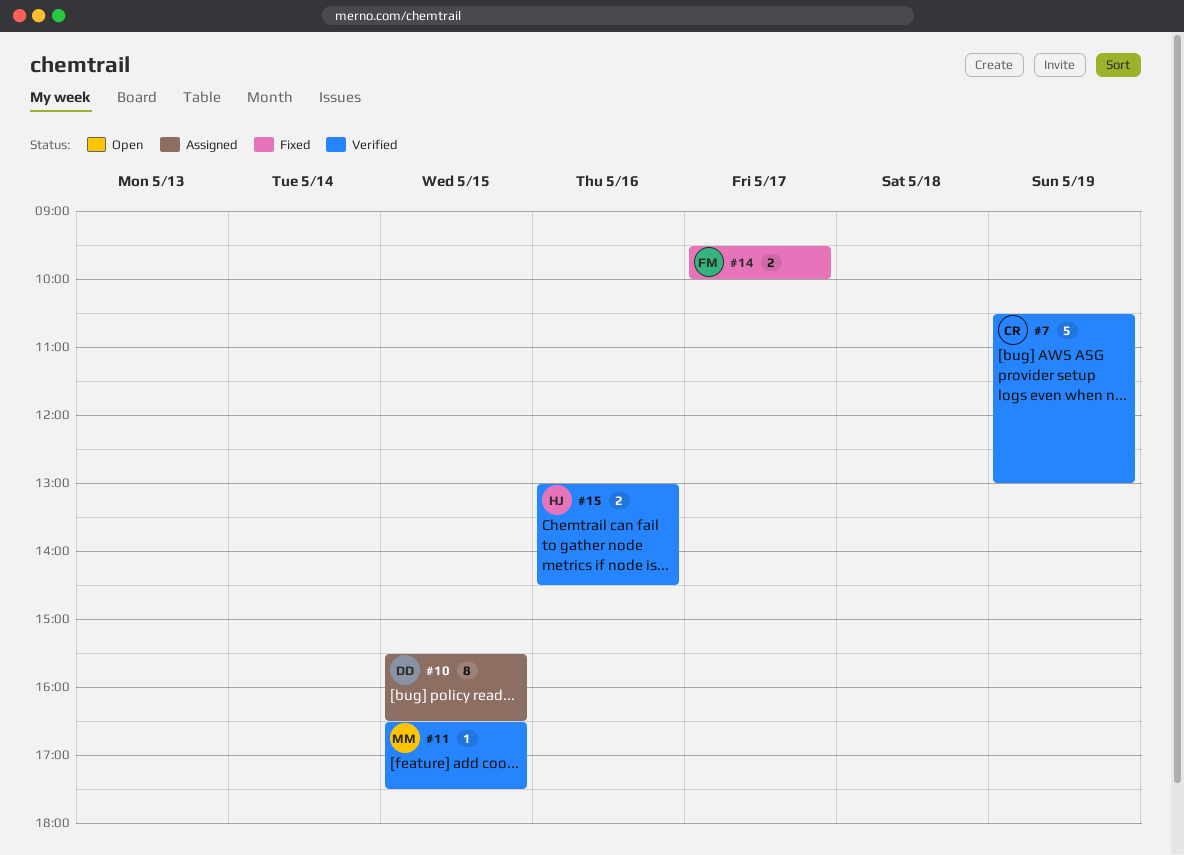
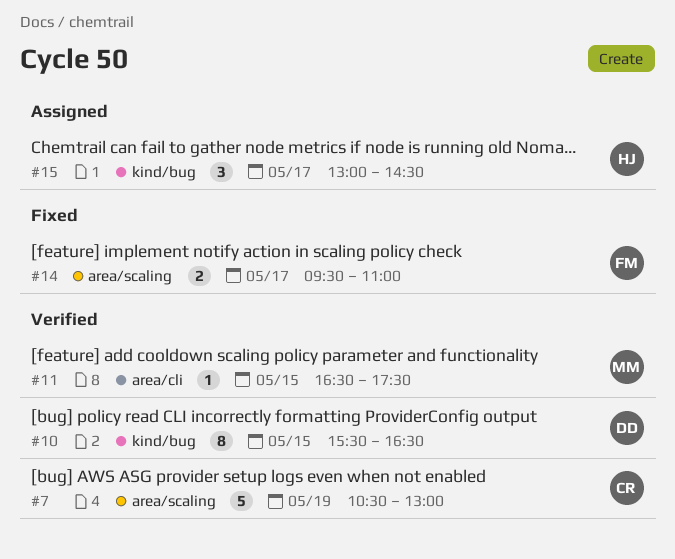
#10, status: Assigned -> Verified
#14, ends: 10:00 -> 11:00
#15, status: Verified -> Assigned
#15, estimate: 2 -> 3
#15, day: May 16 -> May 17

